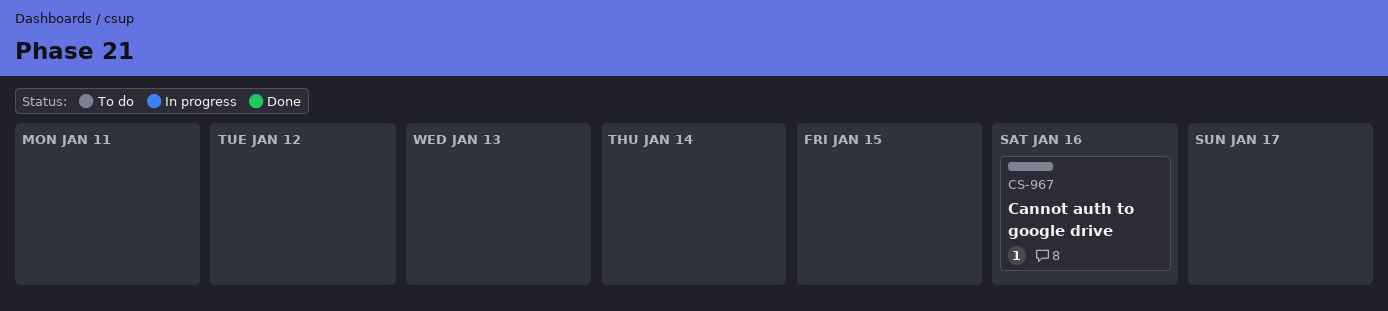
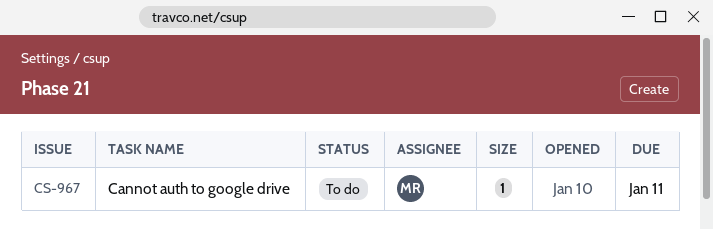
CS-967, due: Jan 16 -> Jan 11

